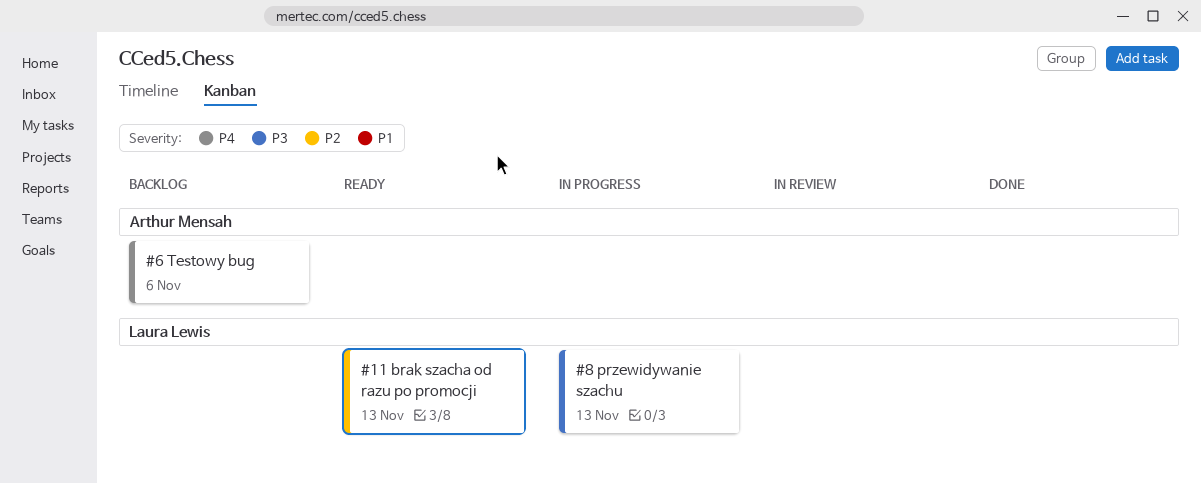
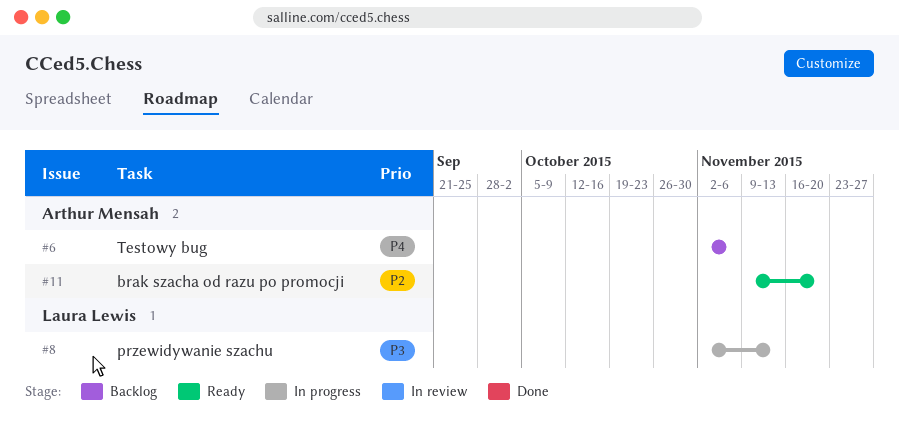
#11, owner: Laura Lewis -> Arthur Mensah
#11, due: Nov 13 -> Nov 20

